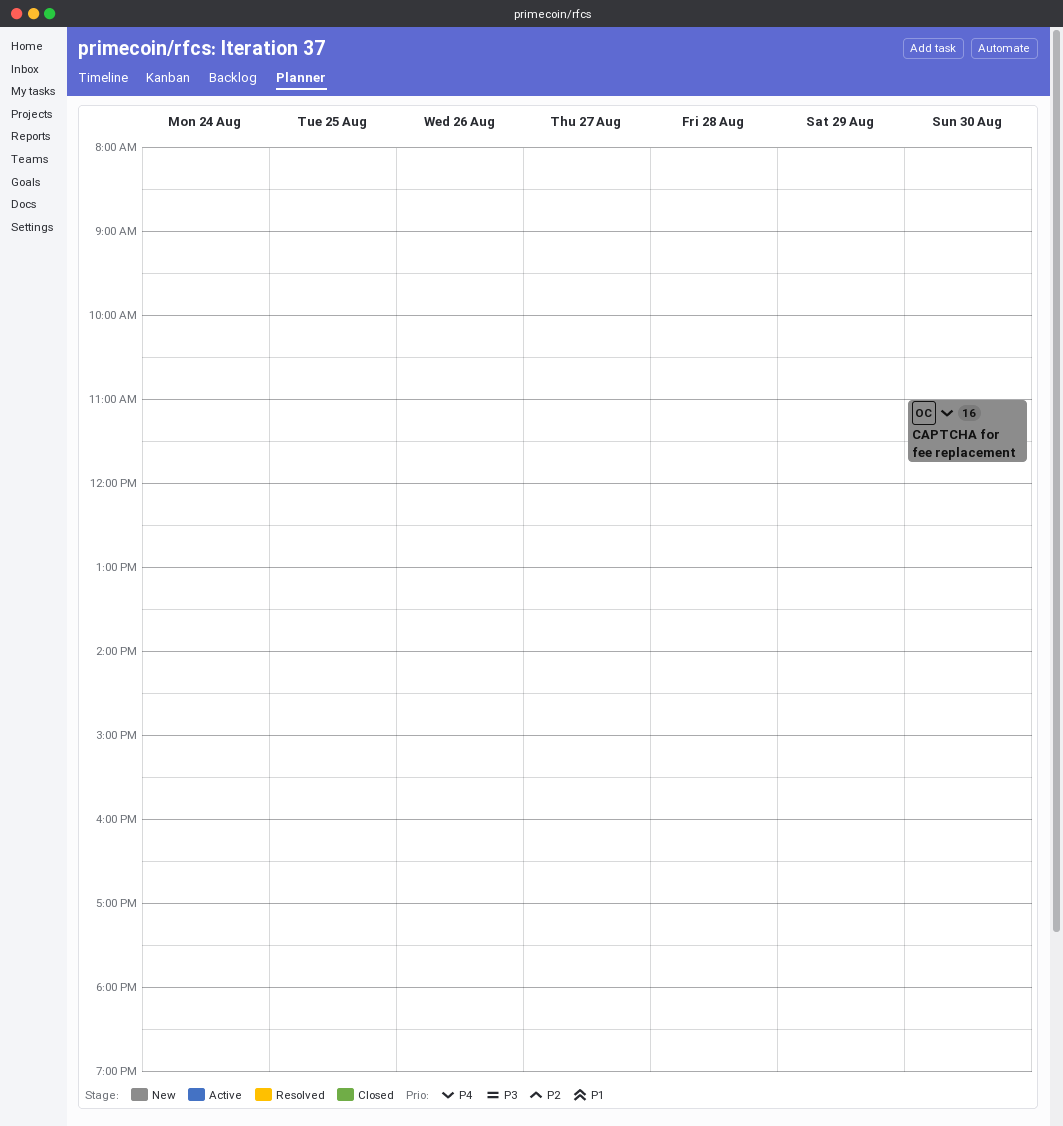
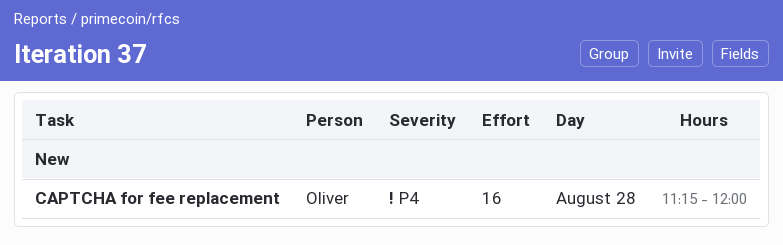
CAPTCHA for fee replacement, day: Aug 30 -> Aug 28
CAPTCHA for fee replacement, begins: 11:00 -> 11:15
CAPTCHA for fee replacement, ends: 11:45 -> 12:00

